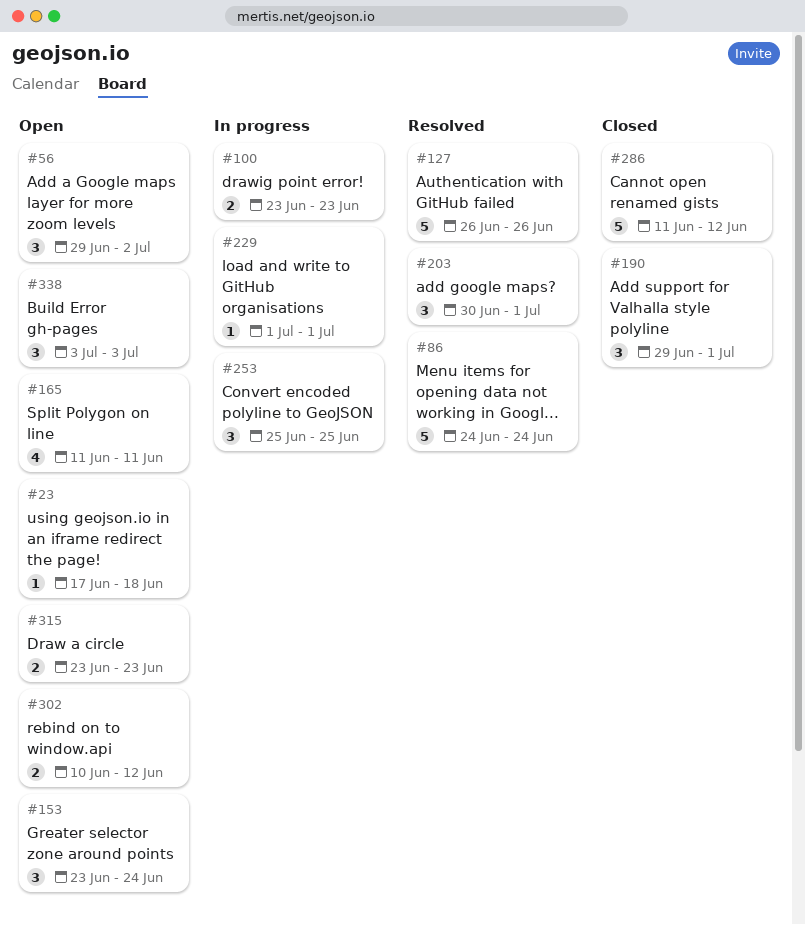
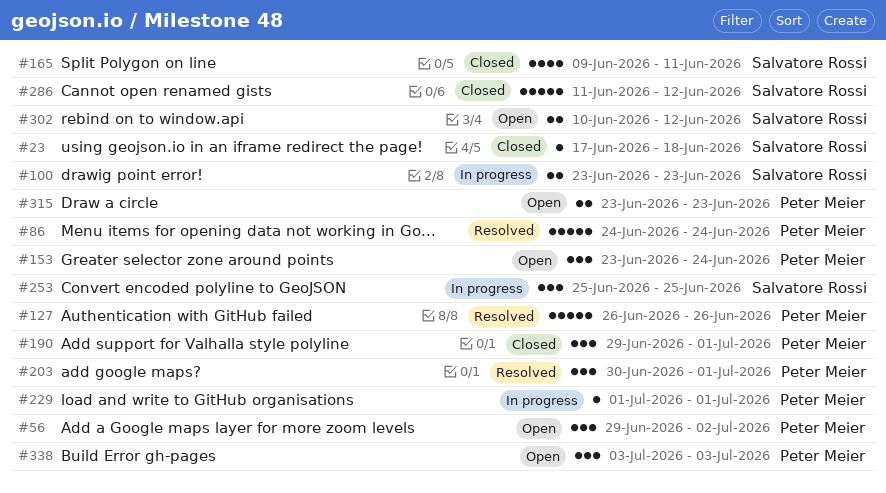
#23, status: Open -> Closed
#165, status: Open -> Closed
#165, start: Jun 11 -> Jun 9

